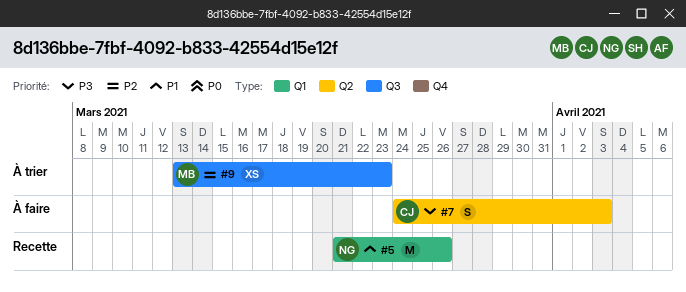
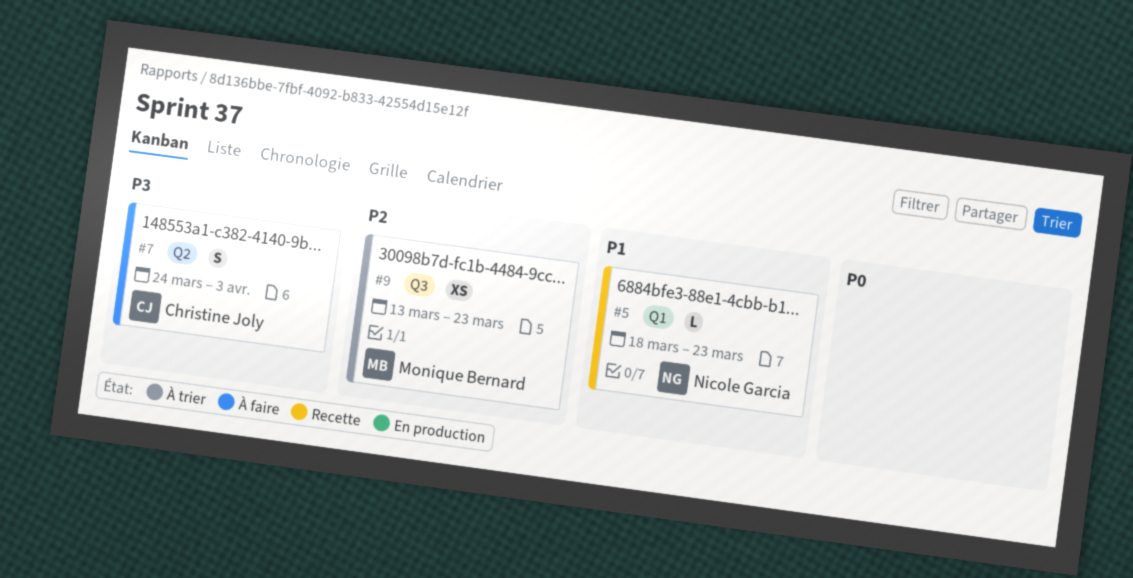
#5, estimate: M -> L
#5, start: Mar 21 -> Mar 18
#5, due: Mar 26 -> Mar 23

